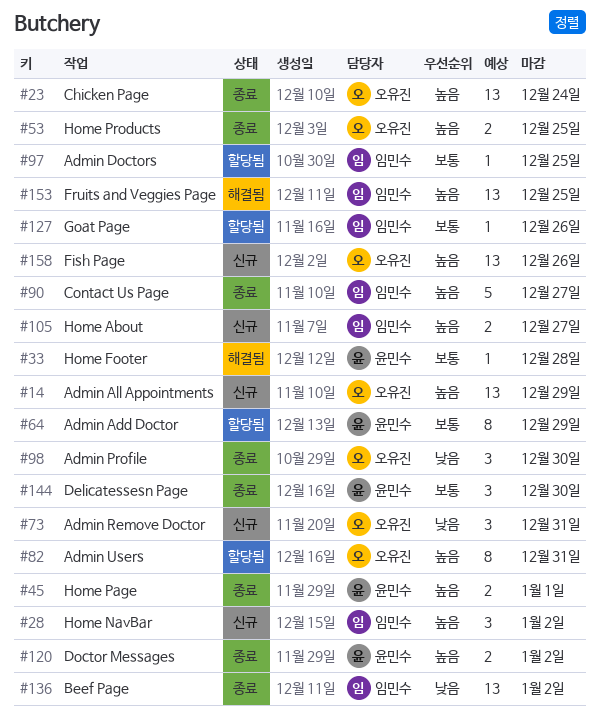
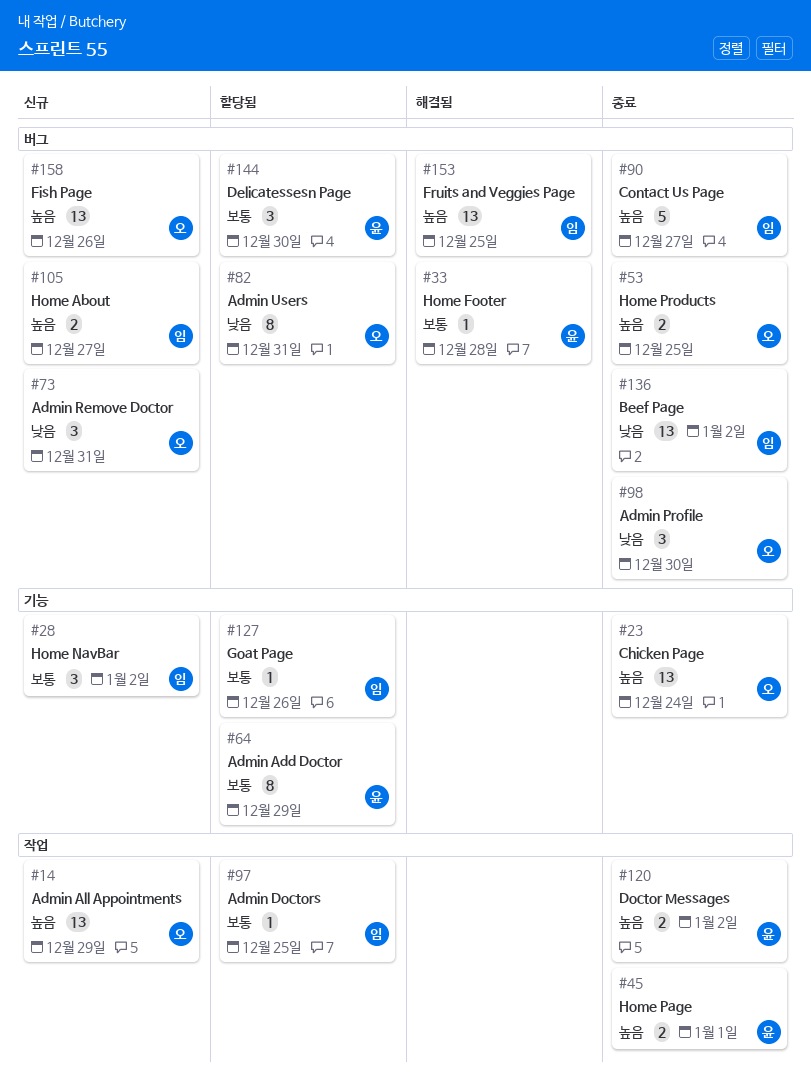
#28, priority: 높음 -> 보통
#82, priority: 높음 -> 낮음
#144, status: 종료 -> 할당됨

